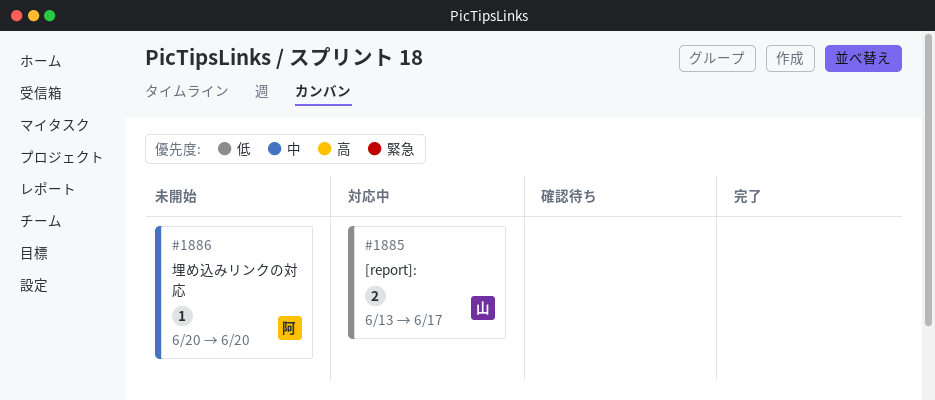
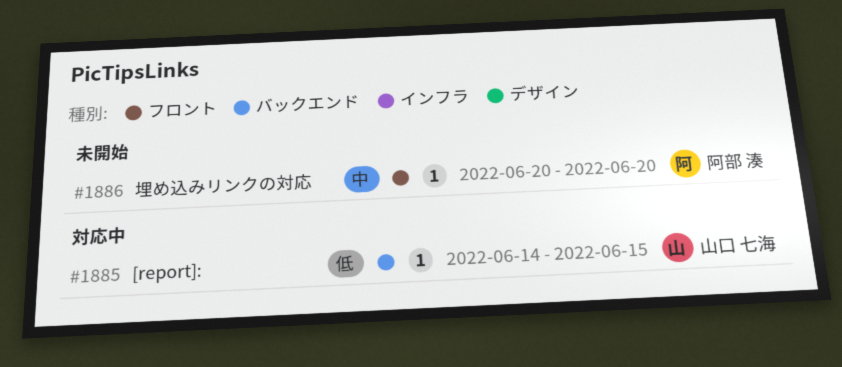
#1885, estimate: 2 -> 1
#1885, start: Jun 13 -> Jun 14
#1885, due: Jun 17 -> Jun 15

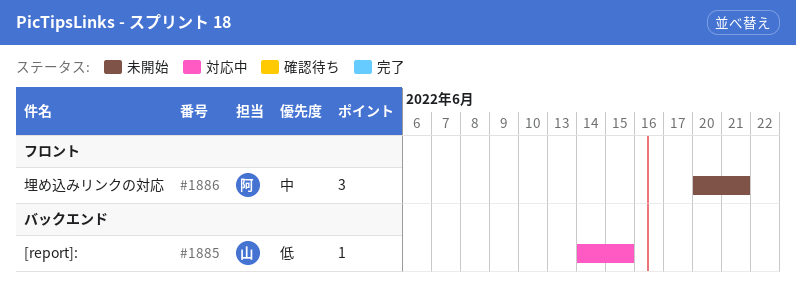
#1886, estimate: 1 -> 3
#1886, due: Jun 20 -> Jun 21

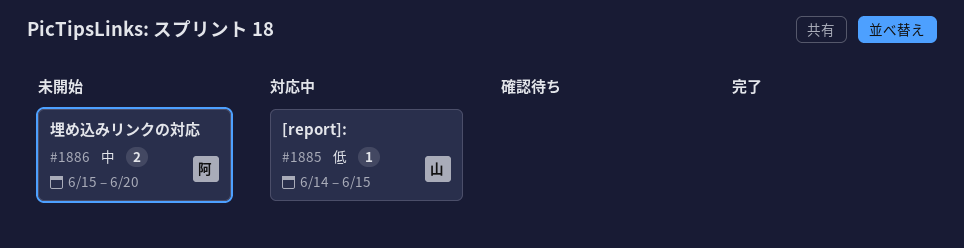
#1886, estimate: 3 -> 2
#1886, start: Jun 20 -> Jun 15
#1886, due: Jun 21 -> Jun 20

